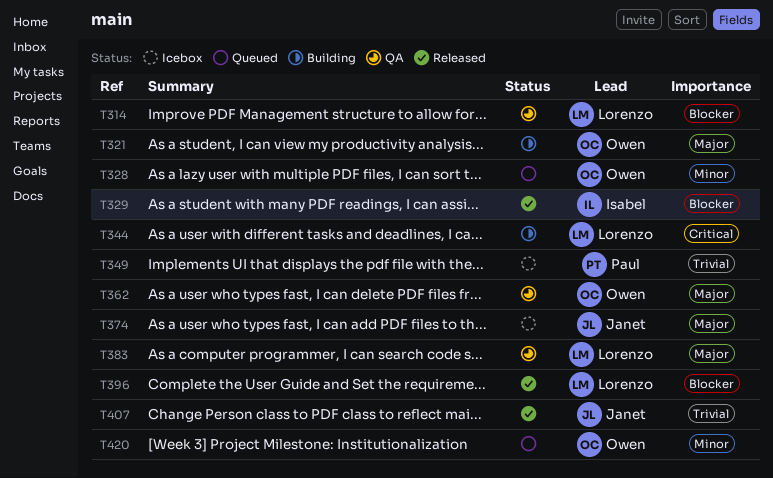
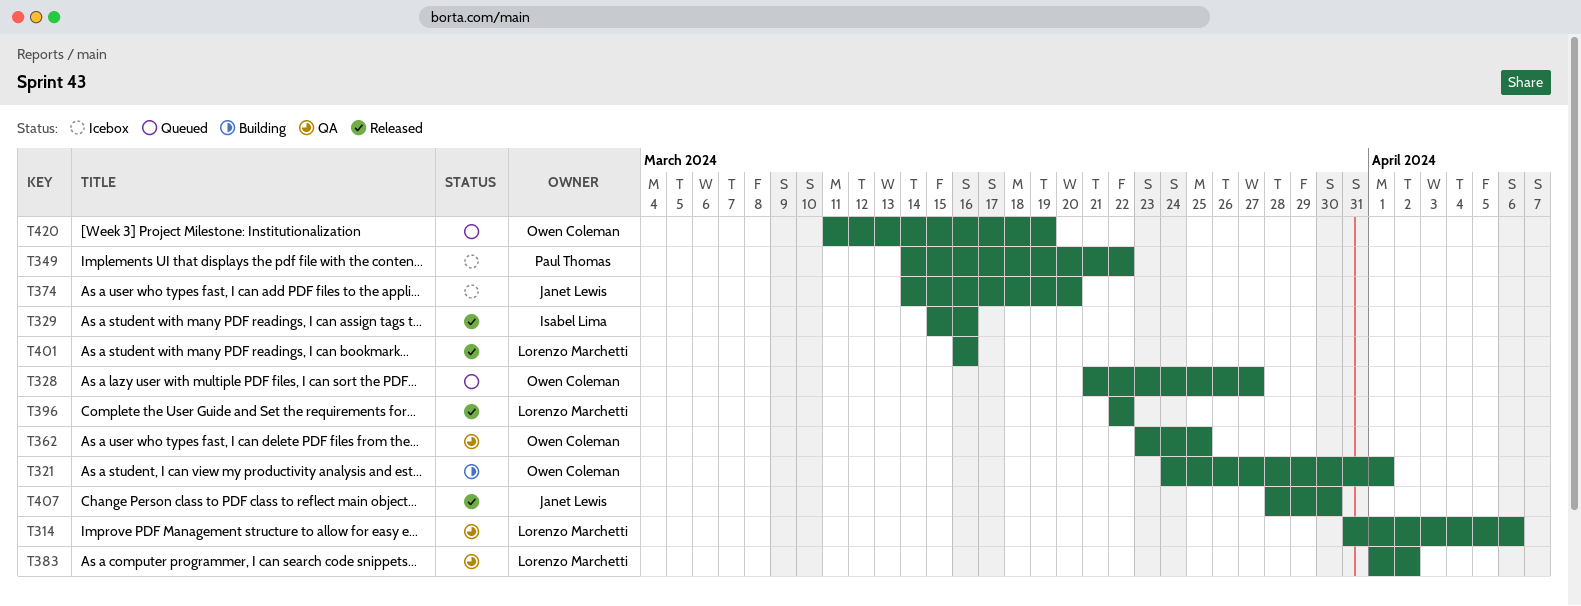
T344: present -> none
T401: none -> present

